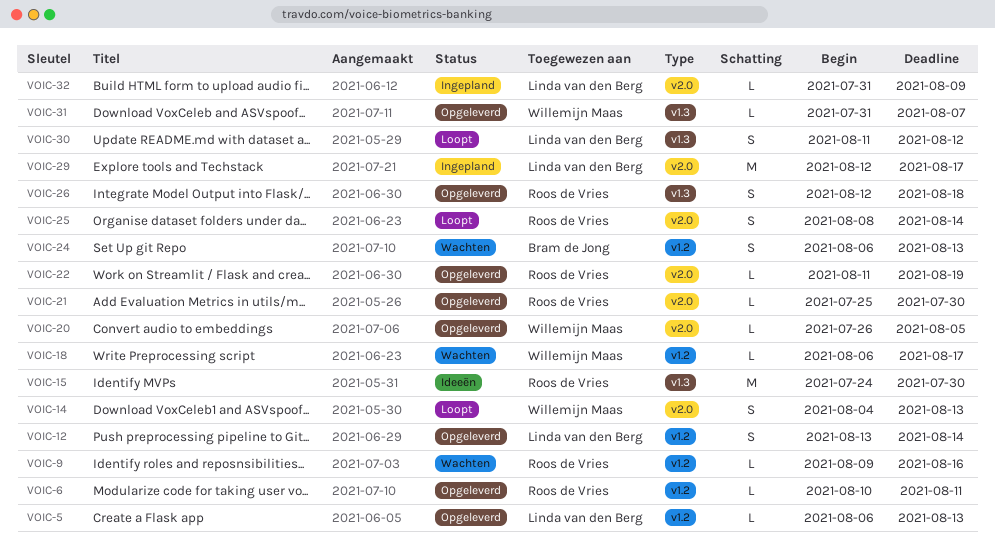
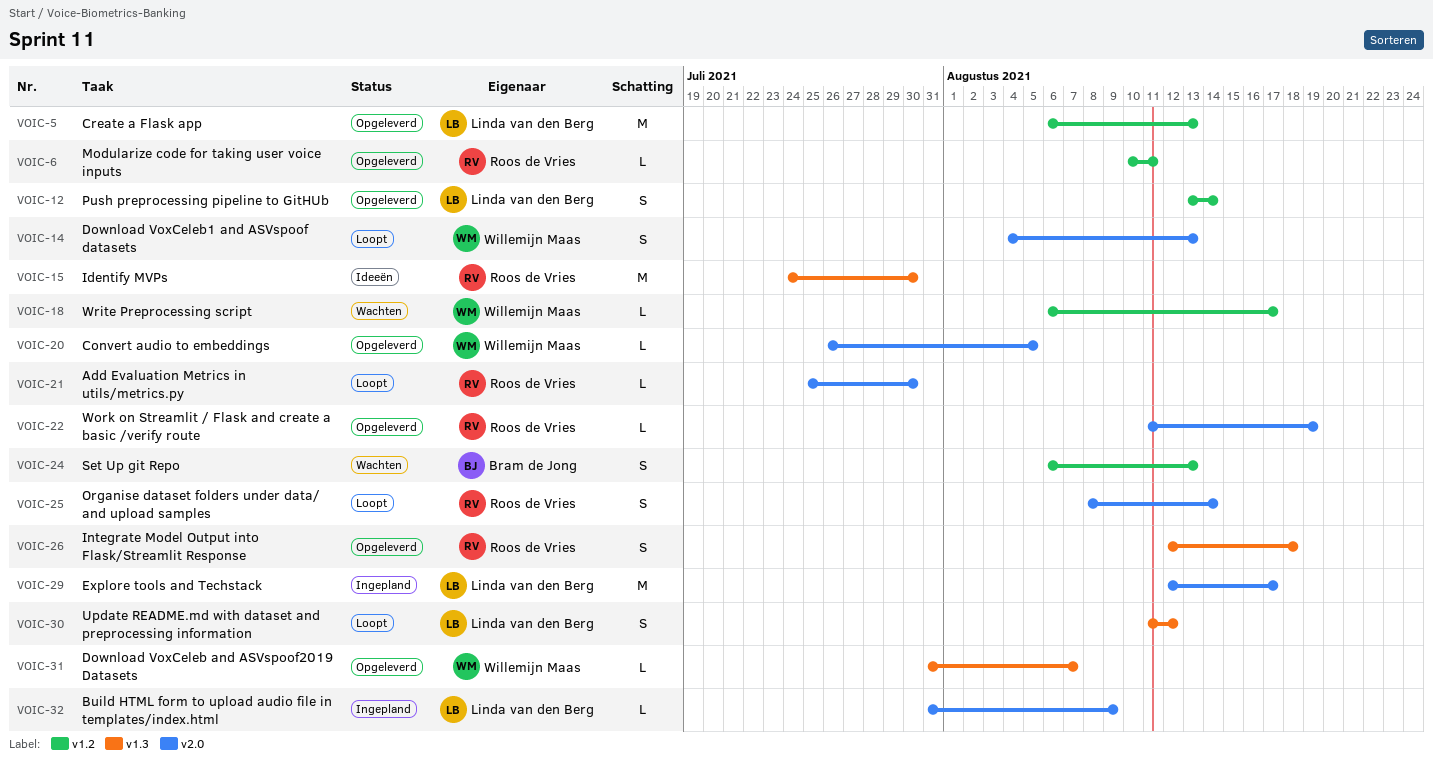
VOIC-5, estimate: L -> M
VOIC-9: present -> none
VOIC-21, status: Opgeleverd -> Loopt

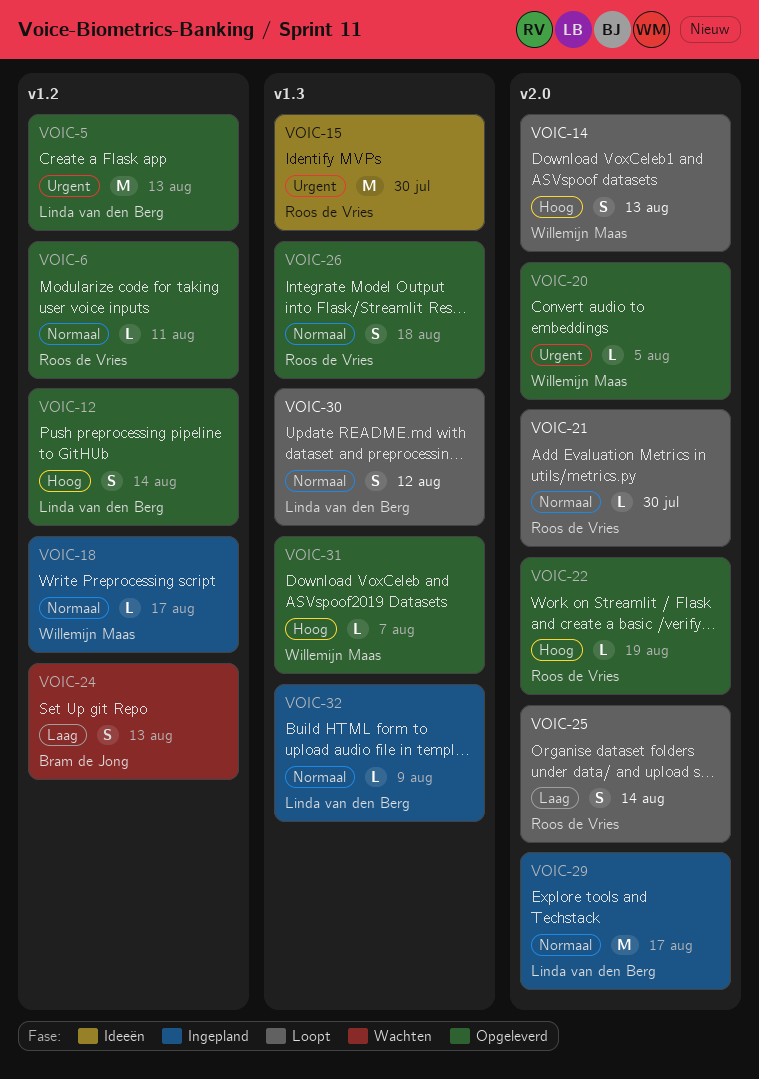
VOIC-18, status: Wachten -> Ingepland
VOIC-32, label: v2.0 -> v1.3

